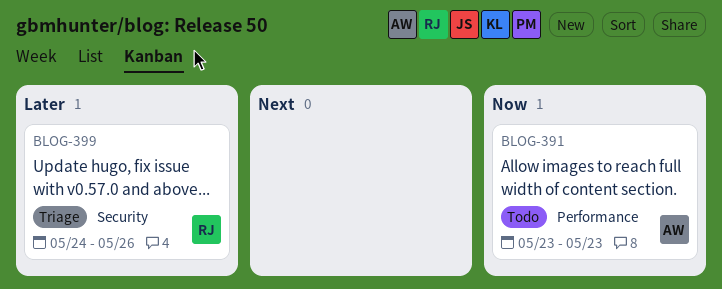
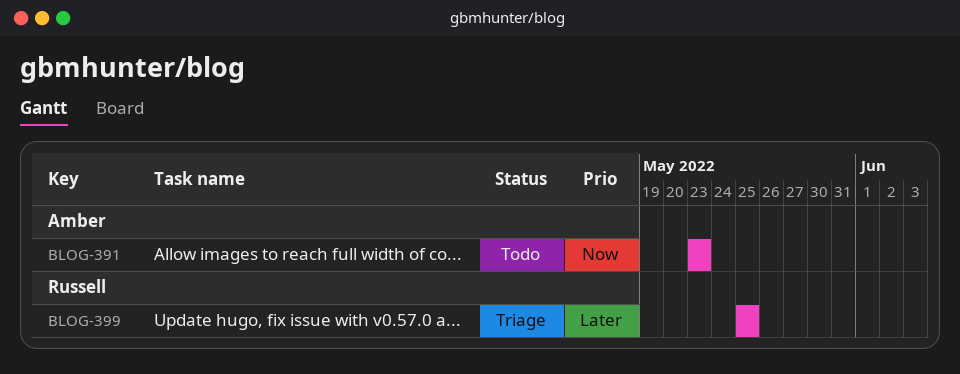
BLOG-399, start: May 24 -> May 25
BLOG-399, due: May 26 -> May 25

